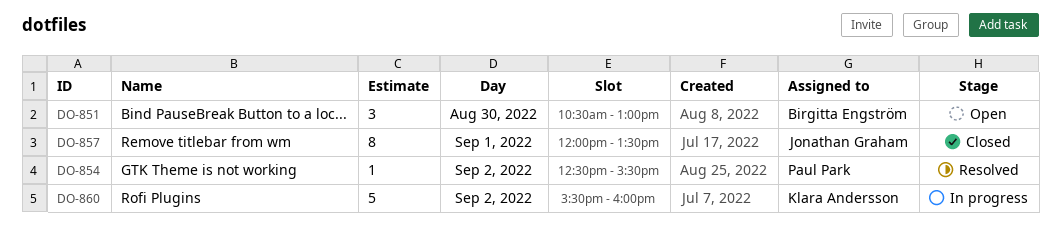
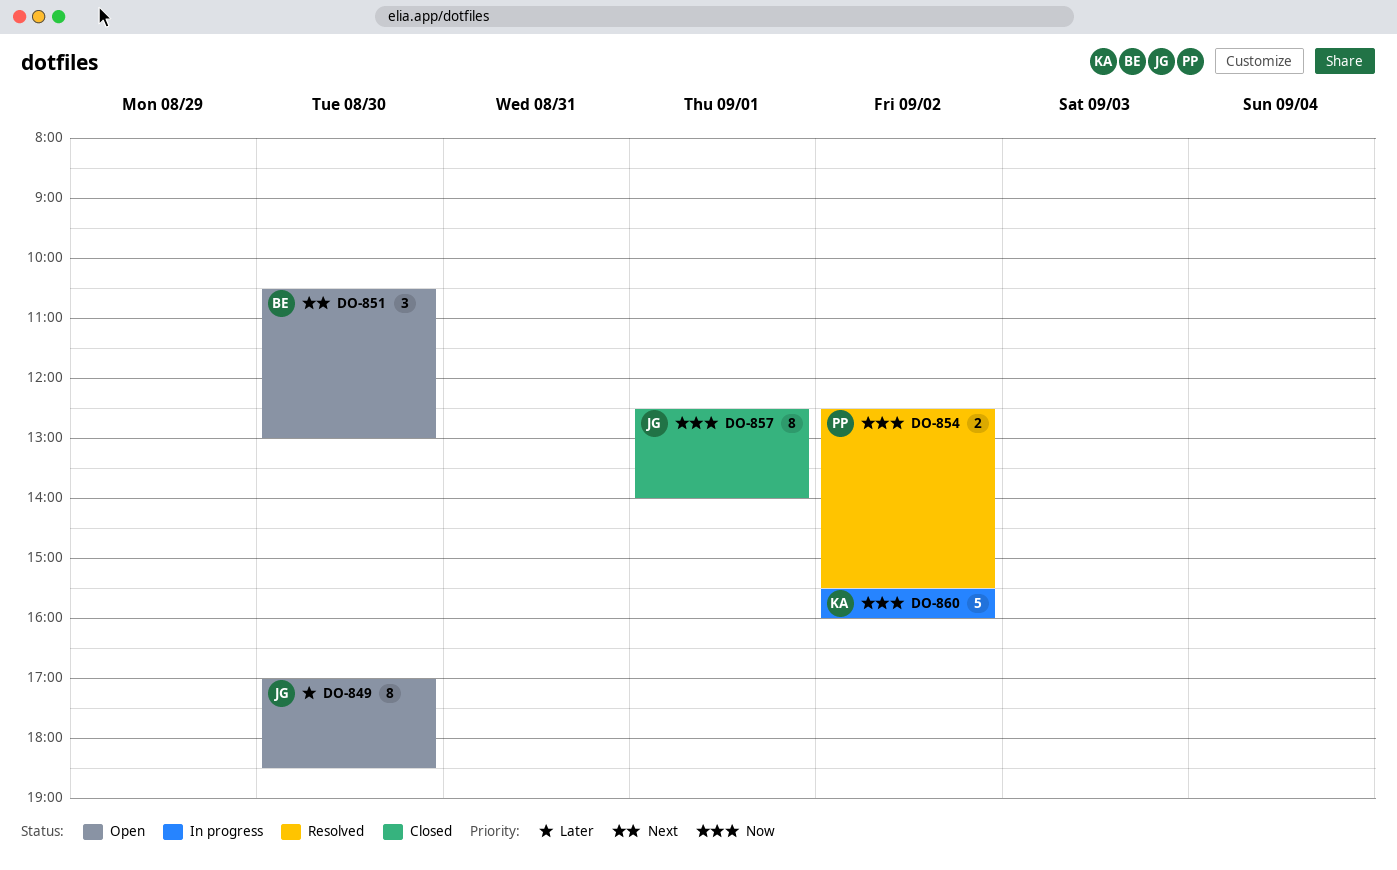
DO-849: none -> present
DO-854, estimate: 1 -> 2
DO-857, begins: 12:00 -> 12:30
DO-857, ends: 13:30 -> 14:00

